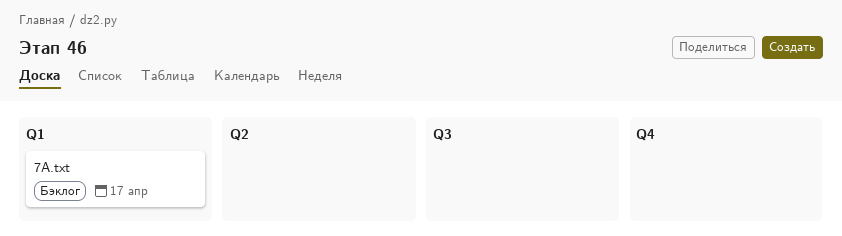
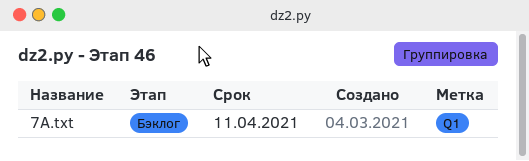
7A.txt, due: Apr 17 -> Apr 11

